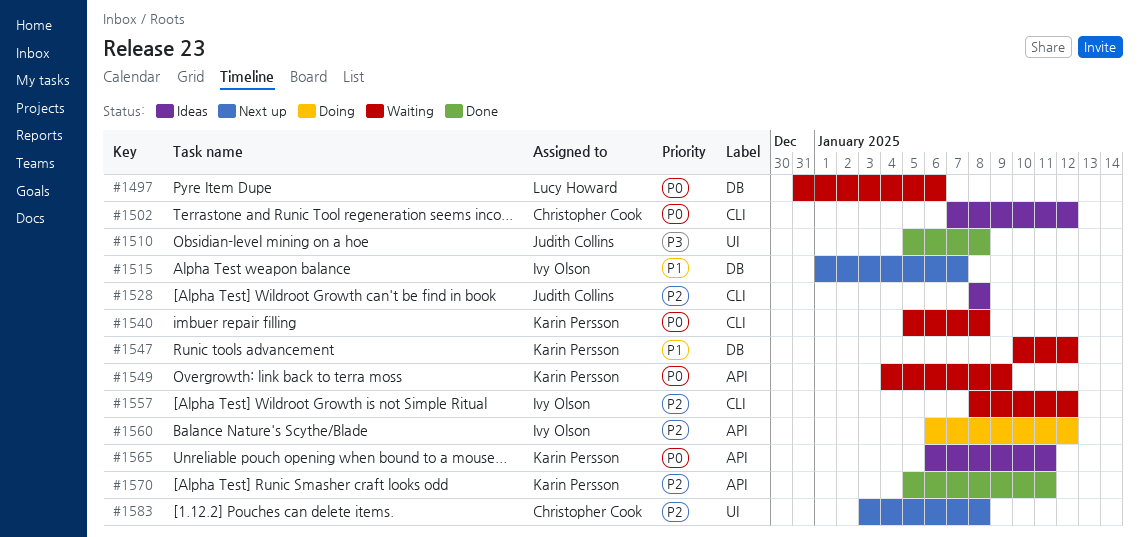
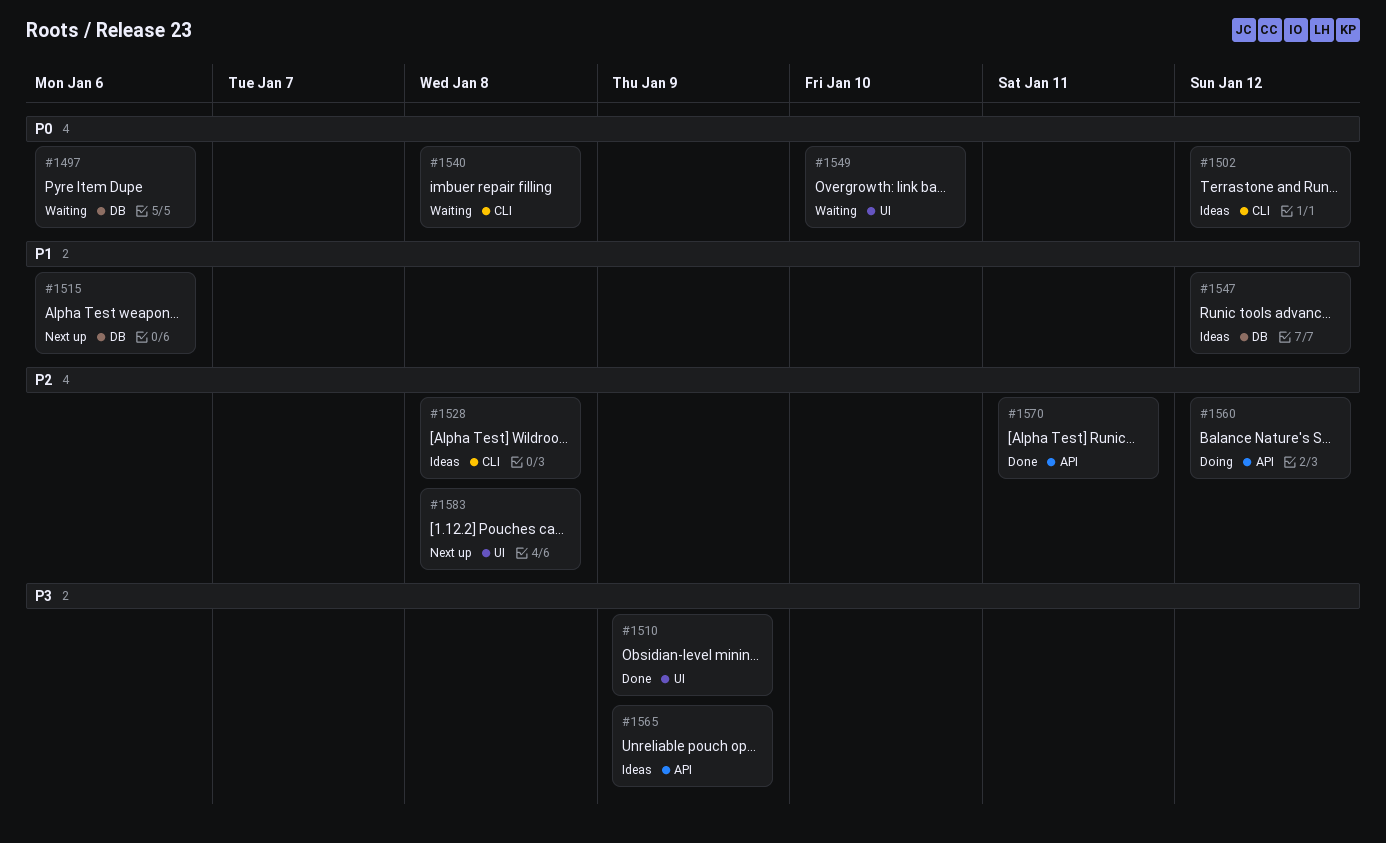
#1510, due: Jan 8 -> Jan 9
#1515, due: Jan 7 -> Jan 6
#1547, status: Waiting -> Ideas
#1549, label: API -> UI
#1549, due: Jan 9 -> Jan 10
#1557: present -> none
#1565, priority: P0 -> P3
#1565, due: Jan 11 -> Jan 9

